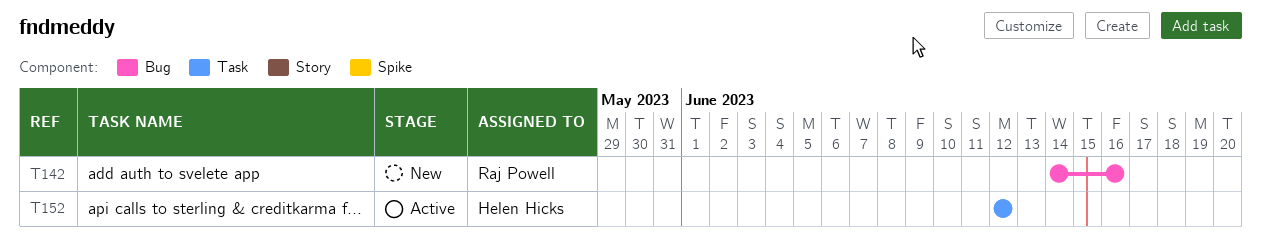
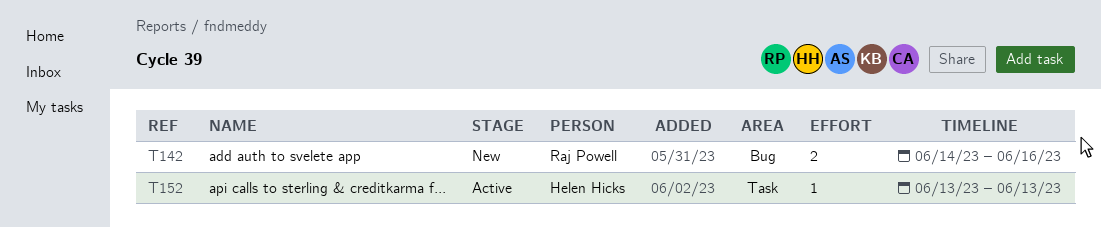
T152, start: Jun 12 -> Jun 13
T152, due: Jun 12 -> Jun 13

